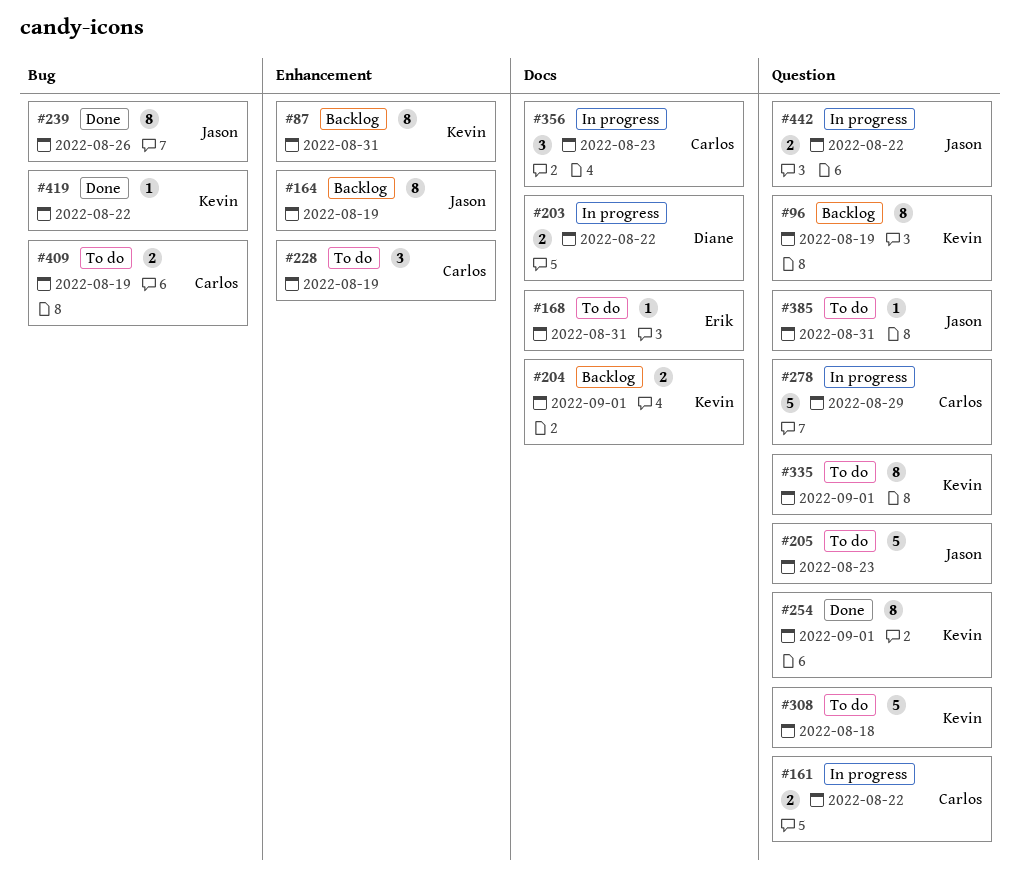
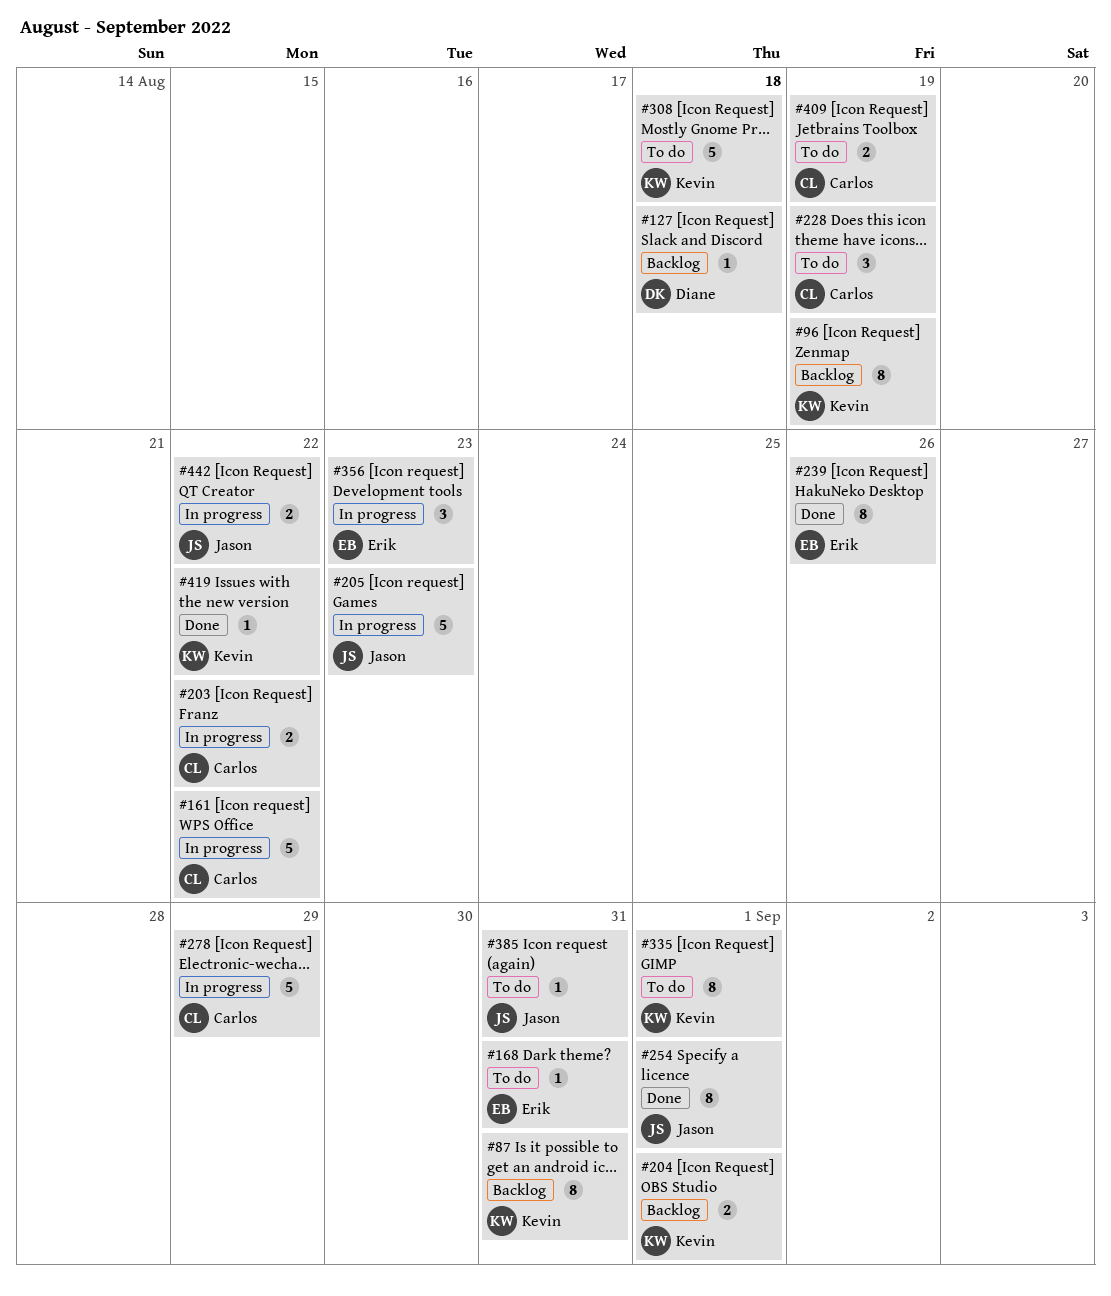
#127: none -> present
#161, estimate: 2 -> 5
#164: present -> none
#203, owner: Diane -> Carlos
#205, status: To do -> In progress
#239, owner: Jason -> Erik
#254, owner: Kevin -> Jason
#356, owner: Carlos -> Erik

